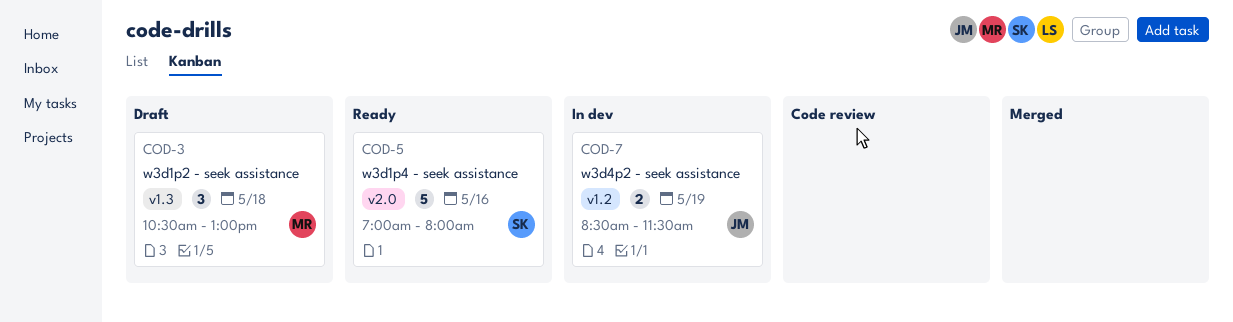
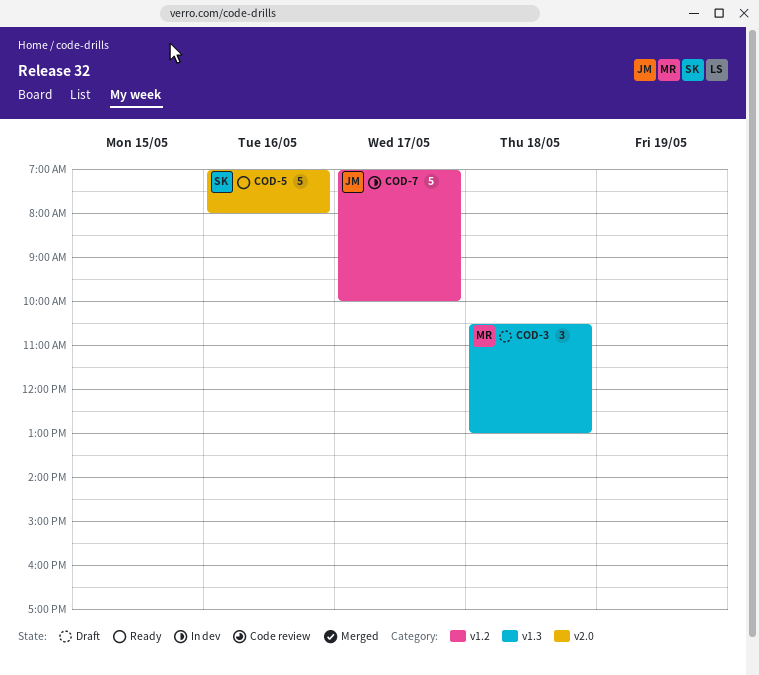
COD-7, estimate: 2 -> 5
COD-7, day: May 19 -> May 17
COD-7, begins: 08:30 -> 07:00
COD-7, ends: 11:30 -> 10:00

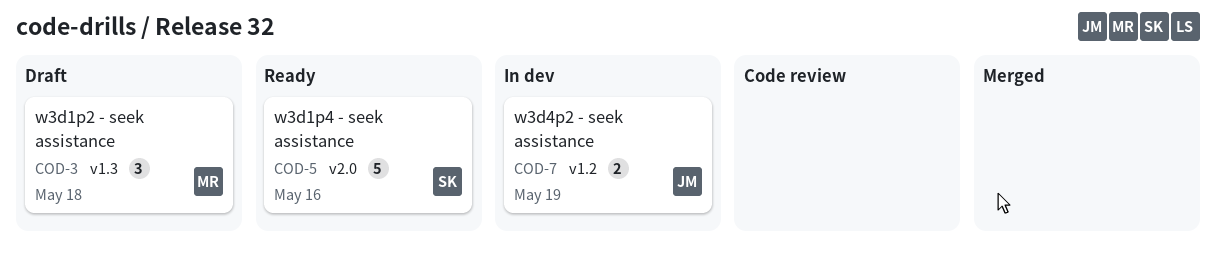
COD-7, estimate: 5 -> 2
COD-7, day: May 17 -> May 19

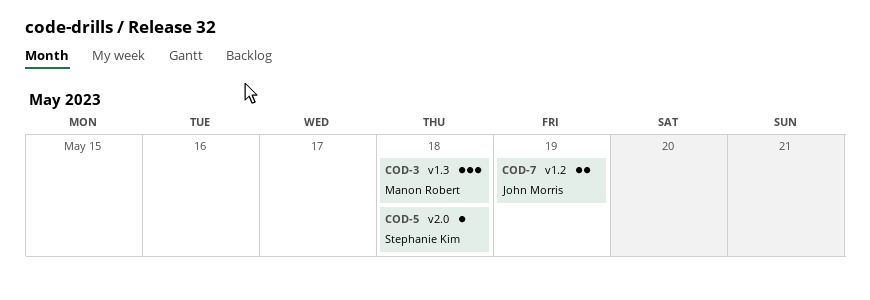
COD-5, estimate: 5 -> 1
COD-5, day: May 16 -> May 18

